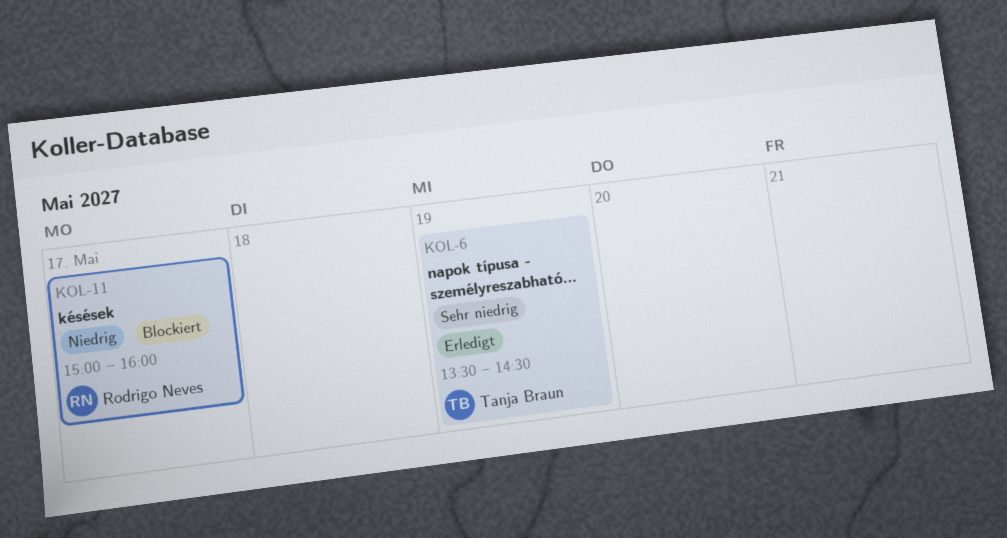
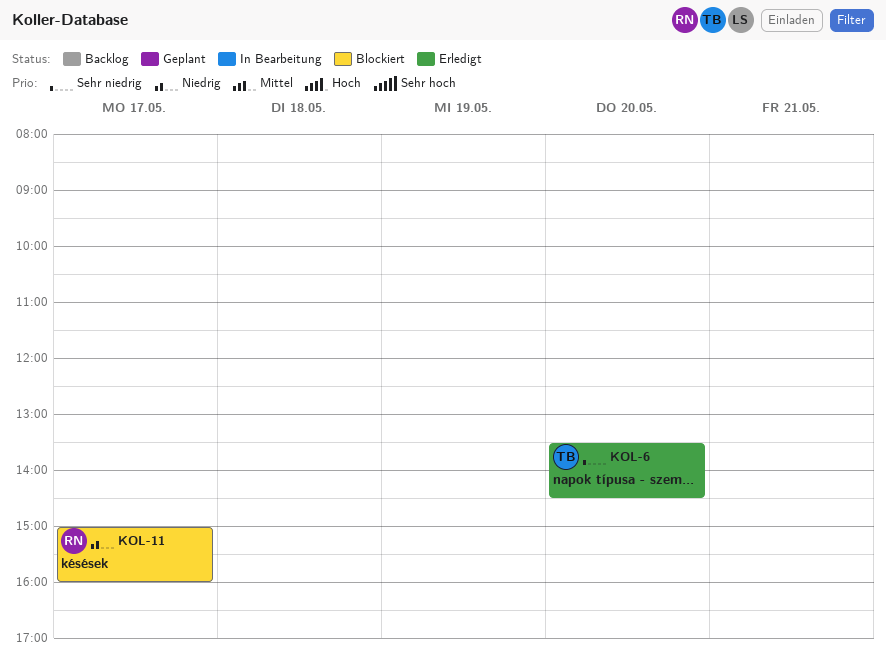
KOL-6, day: May 19 -> May 20

